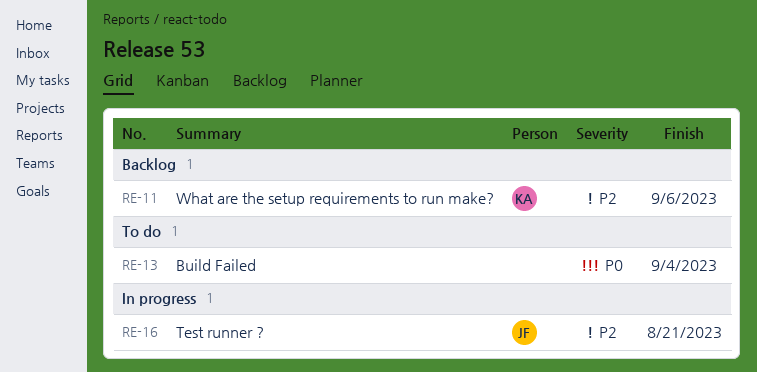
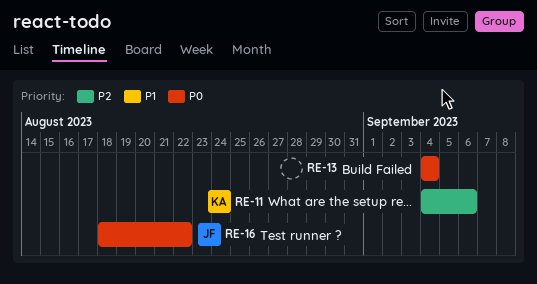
RE-16, priority: P2 -> P0
RE-16, due: Aug 21 -> Aug 22

